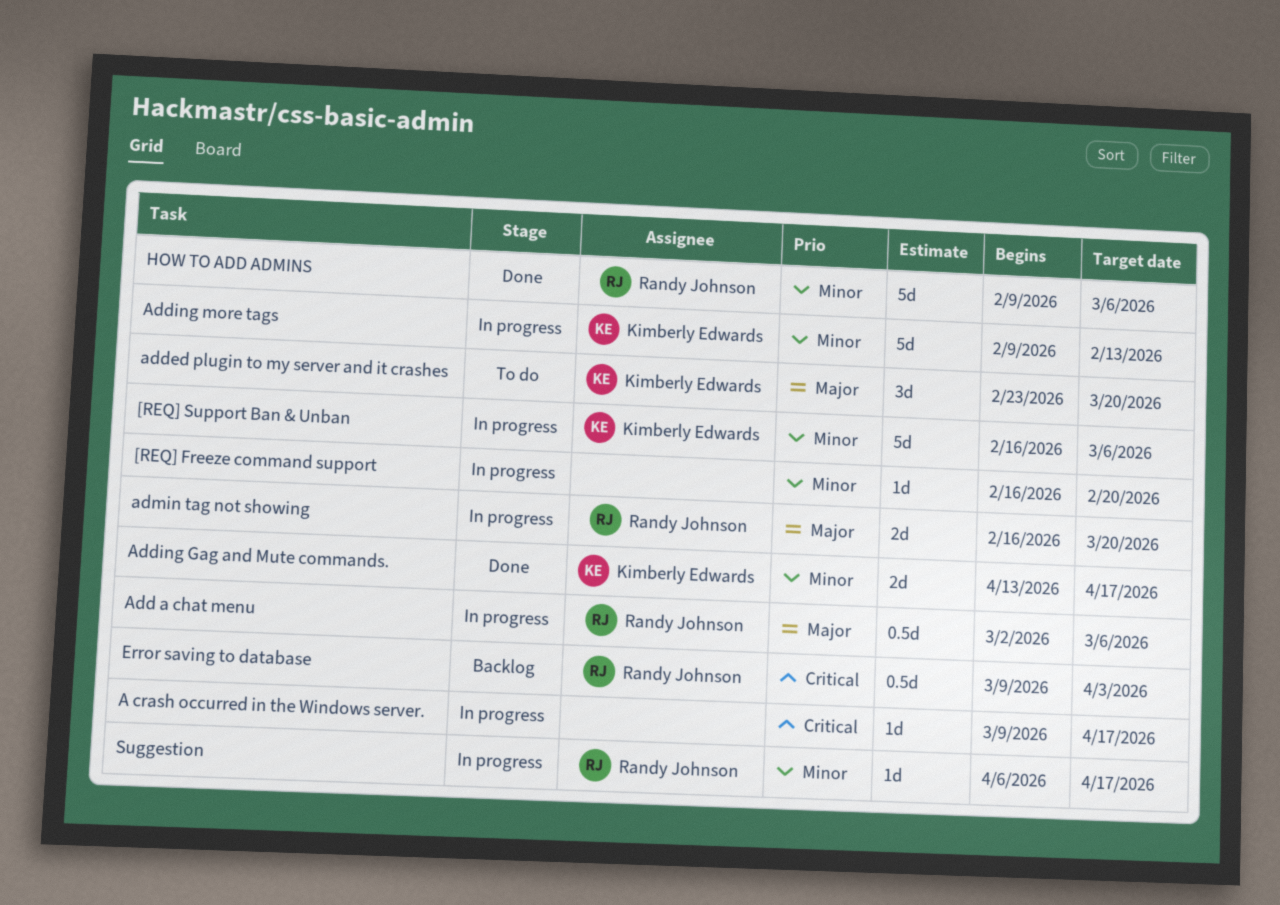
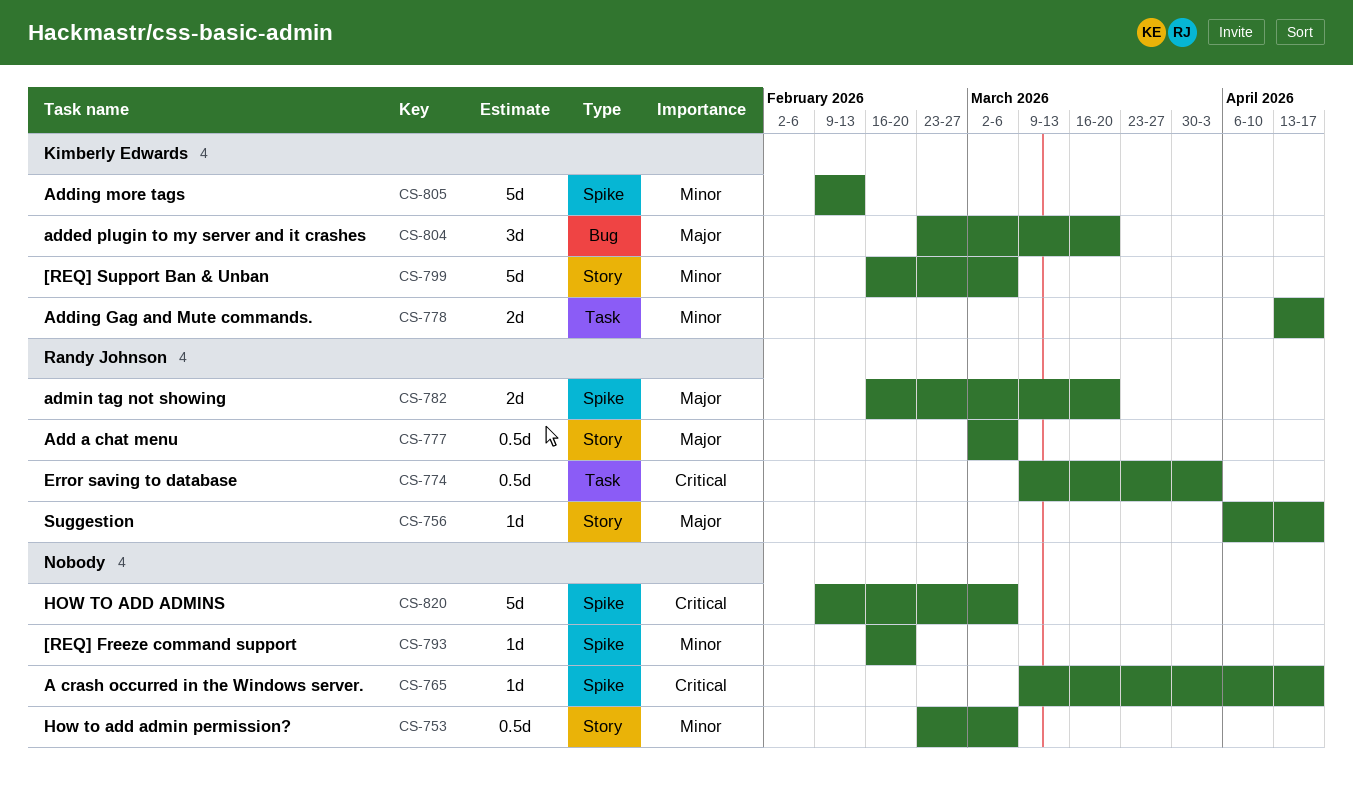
How to add admin permission?: none -> present
HOW TO ADD ADMINS, owner: Randy Johnson -> none
HOW TO ADD ADMINS, priority: Minor -> Critical
Suggestion, priority: Minor -> Major

